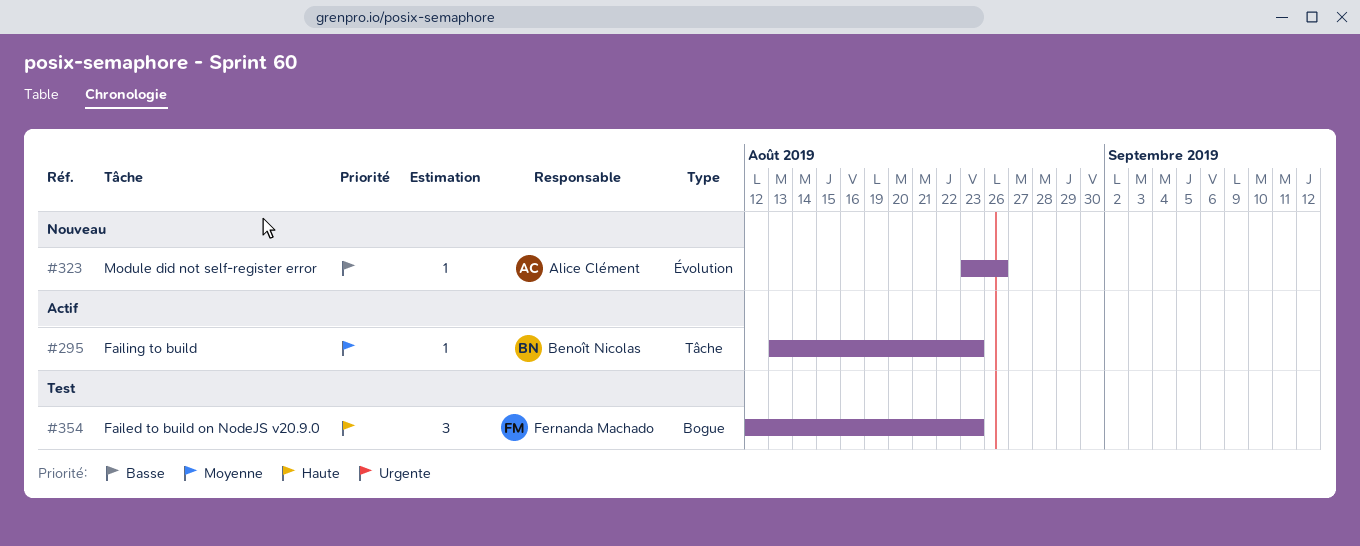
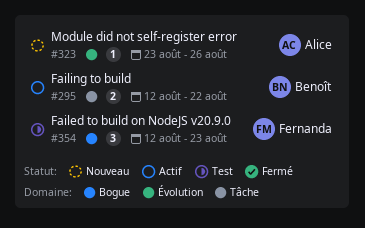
#295, estimate: 1 -> 2
#295, start: Aug 13 -> Aug 12
#295, due: Aug 23 -> Aug 22

